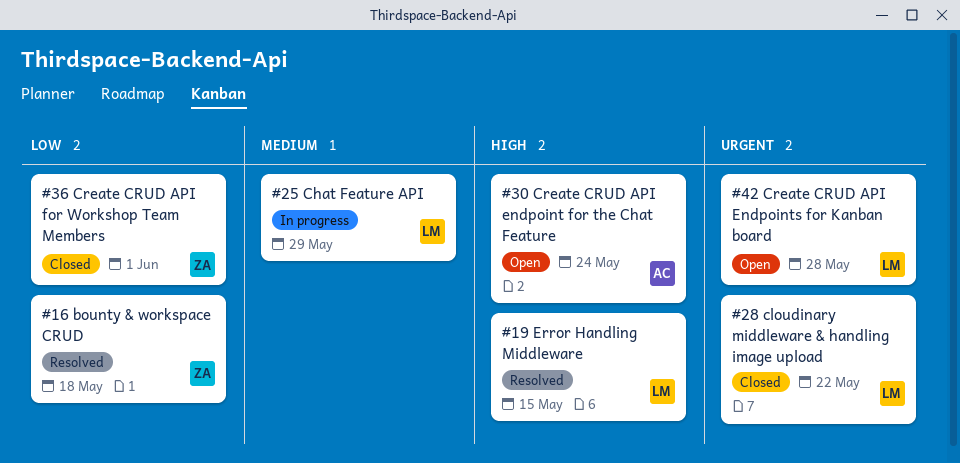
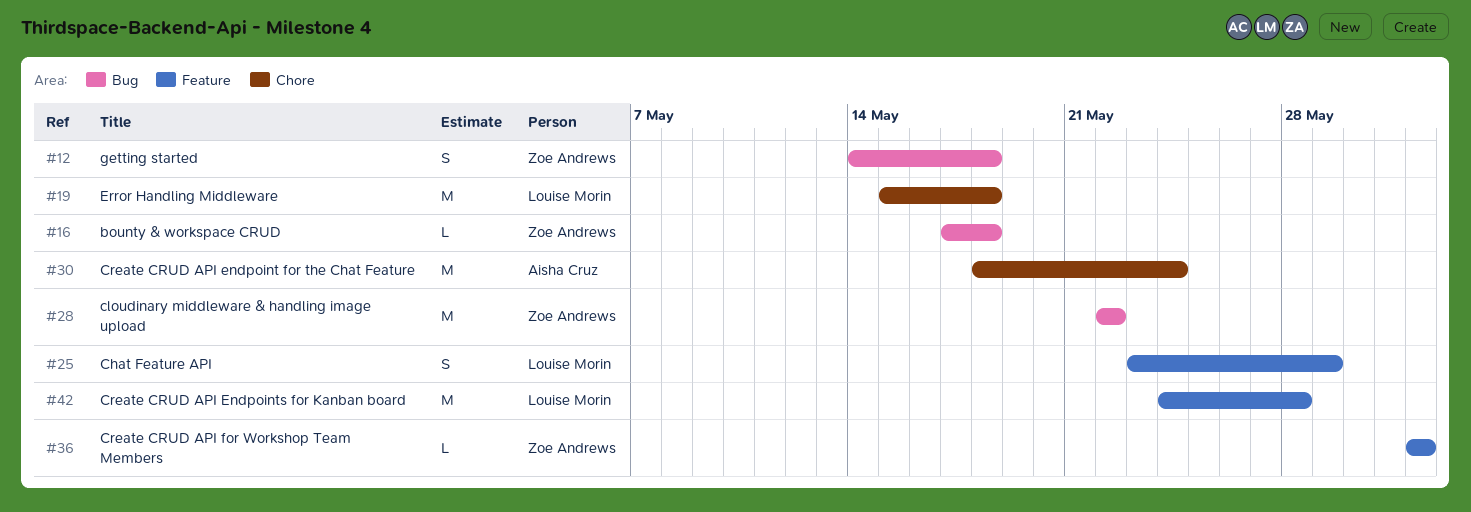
#12: none -> present
#19, due: May 15 -> May 18
#28, owner: Louise Morin -> Zoe Andrews

